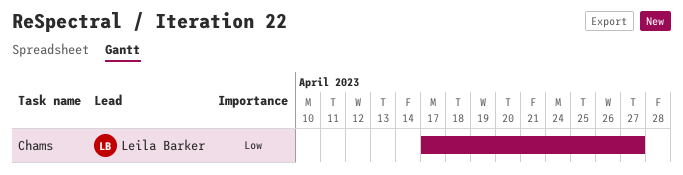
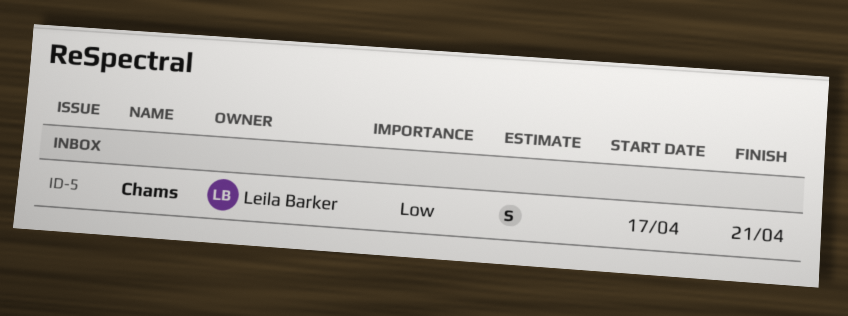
Chams, due: Apr 27 -> Apr 21

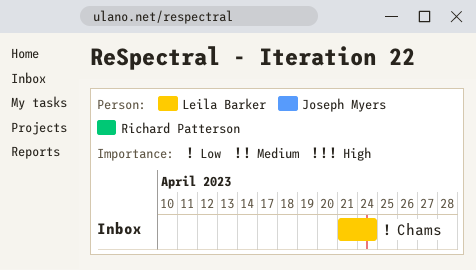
Chams, start: Apr 17 -> Apr 21
Chams, due: Apr 21 -> Apr 24

